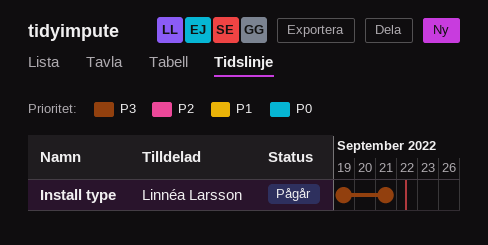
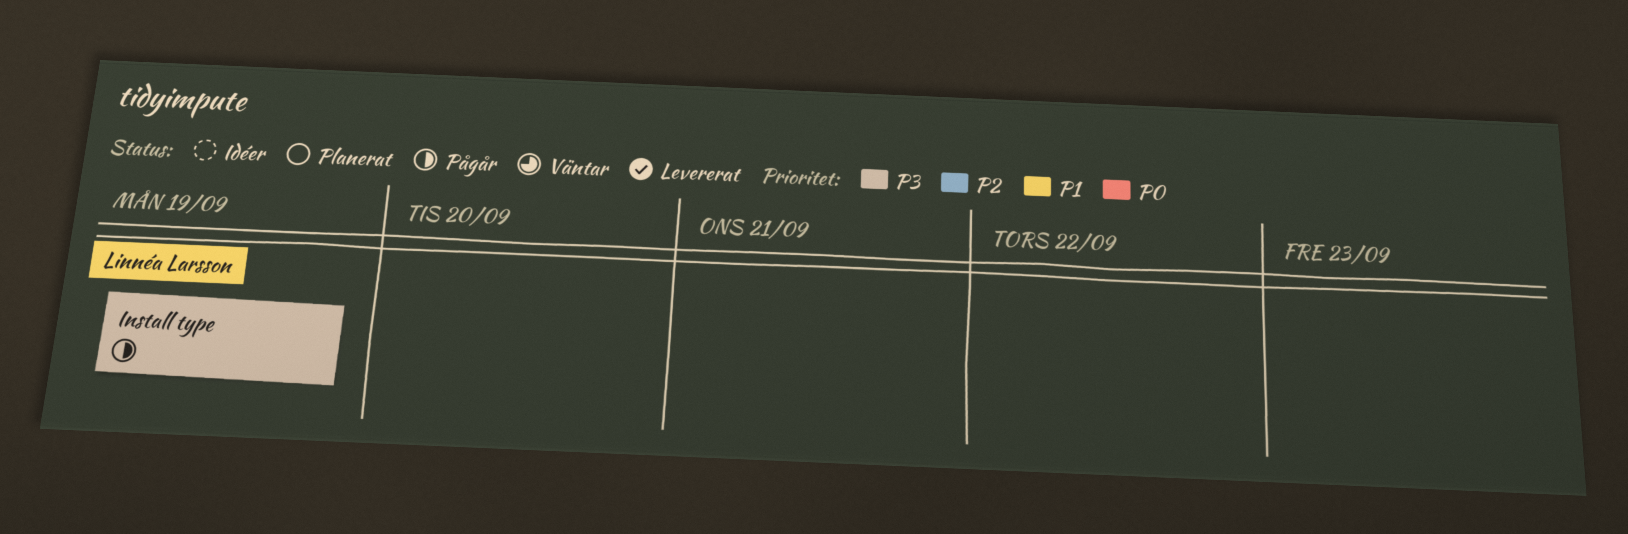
Install type, due: Sep 21 -> Sep 19

